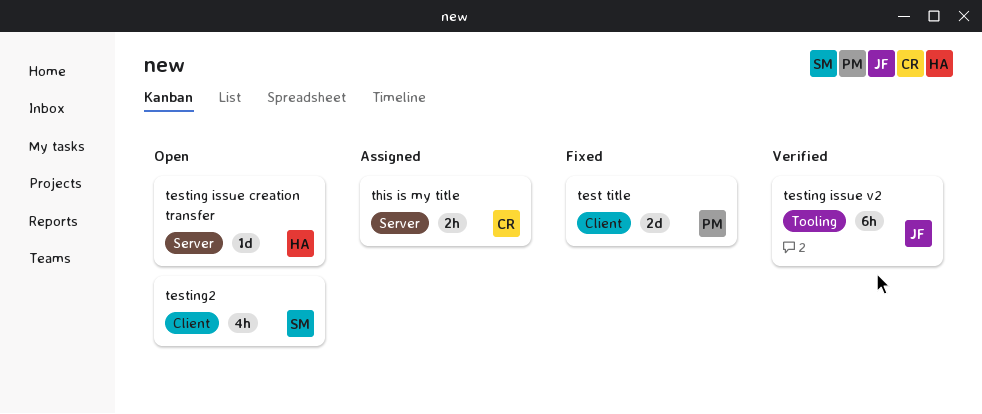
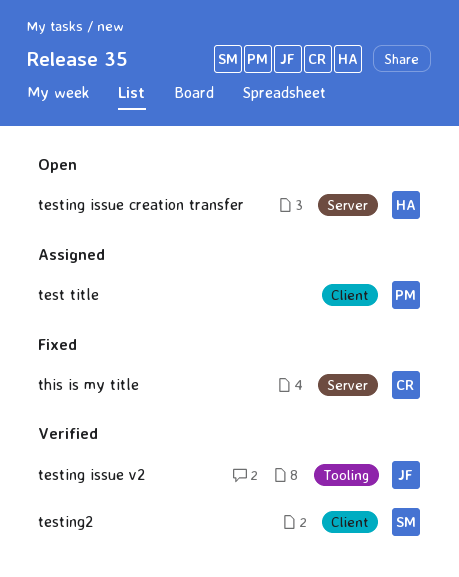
test title, status: Fixed -> Assigned
testing2, status: Open -> Verified
this is my title, status: Assigned -> Fixed

